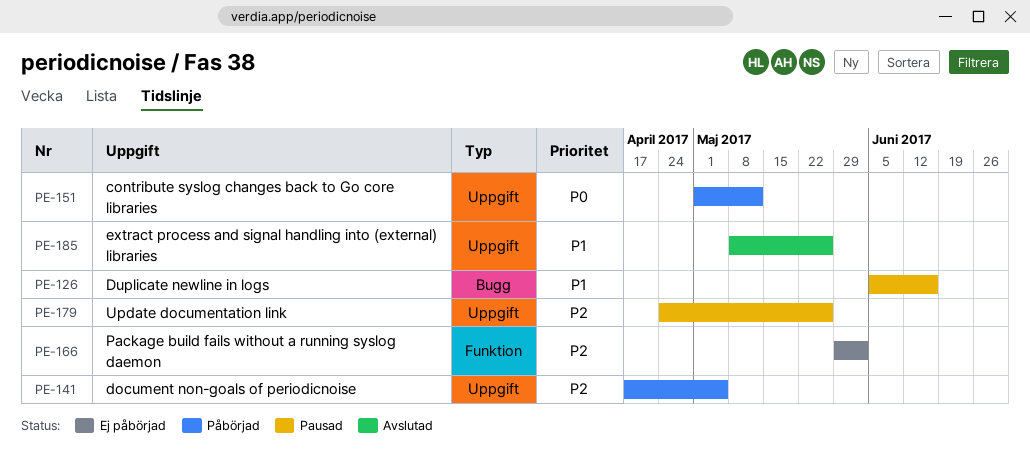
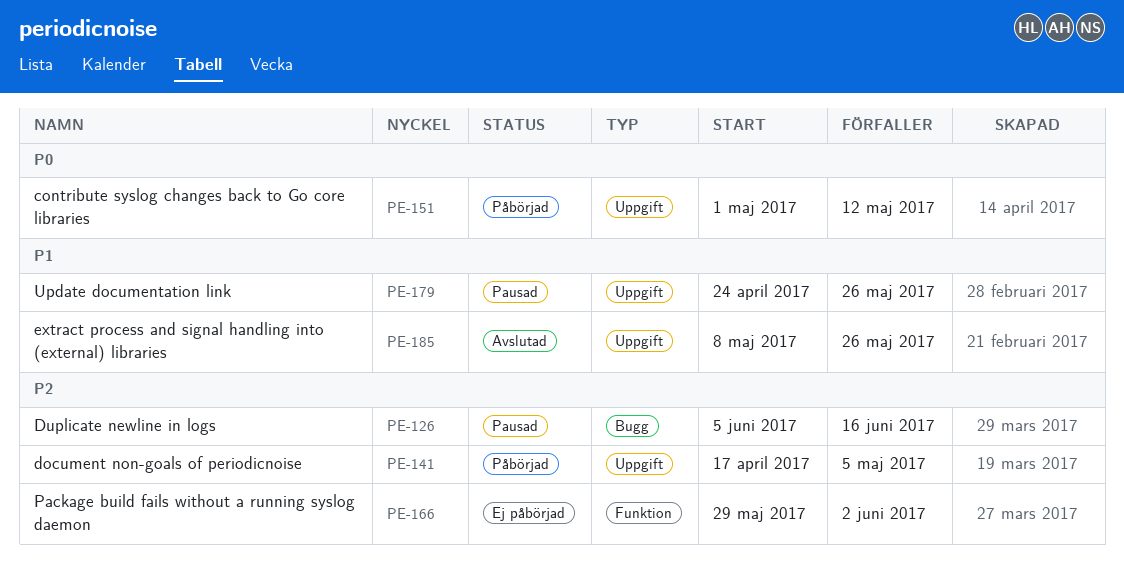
PE-126, priority: P1 -> P2
PE-179, priority: P2 -> P1

